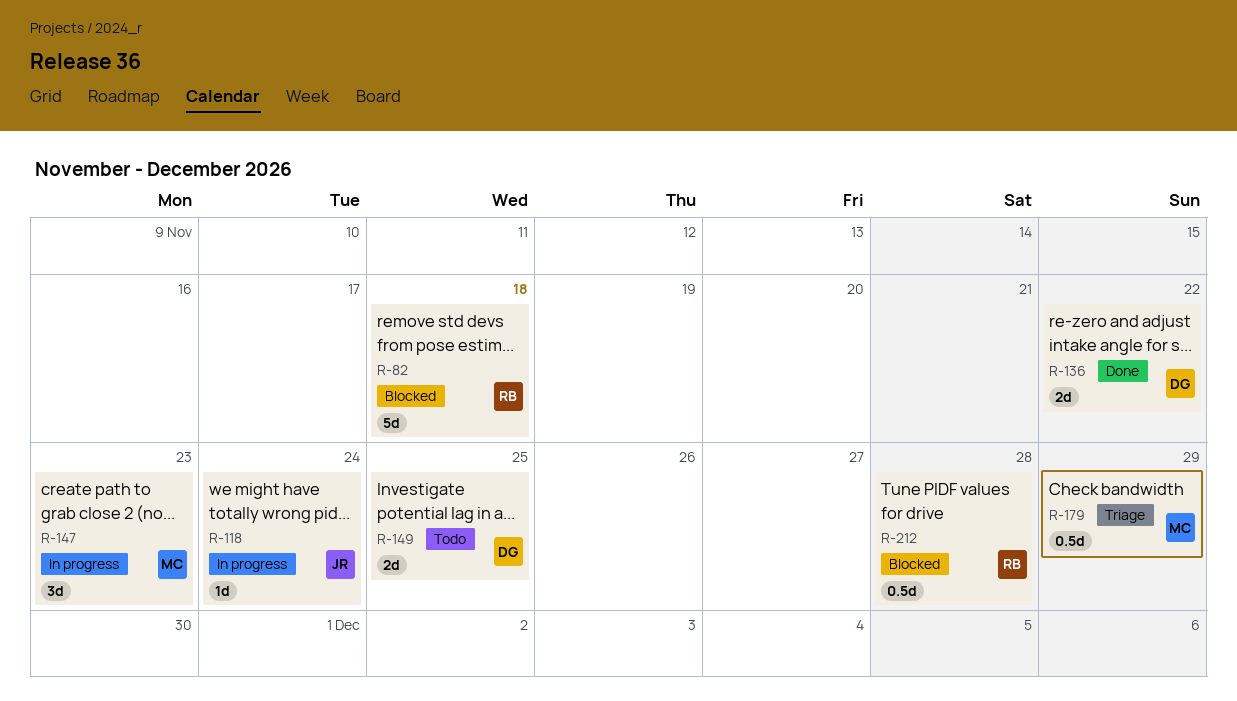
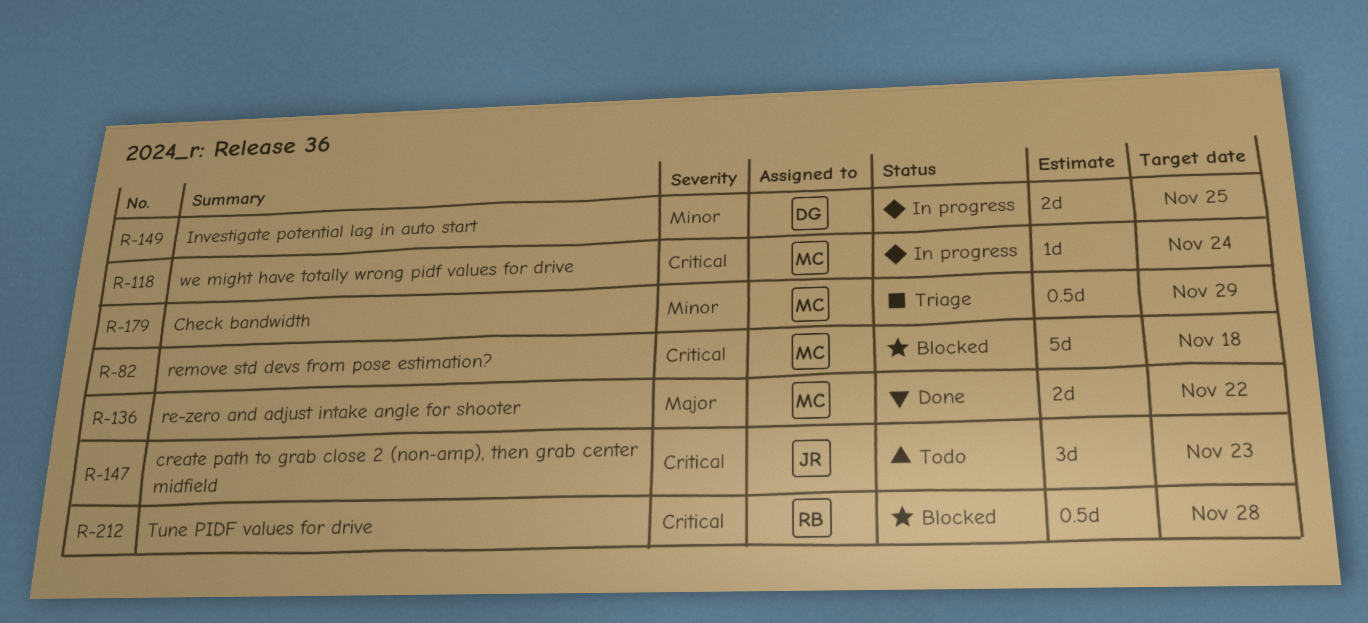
R-82, owner: RB -> MC
R-118, owner: JR -> MC
R-136, owner: DG -> MC
R-147, status: In progress -> Todo
R-147, owner: MC -> JR
R-149, status: Todo -> In progress

